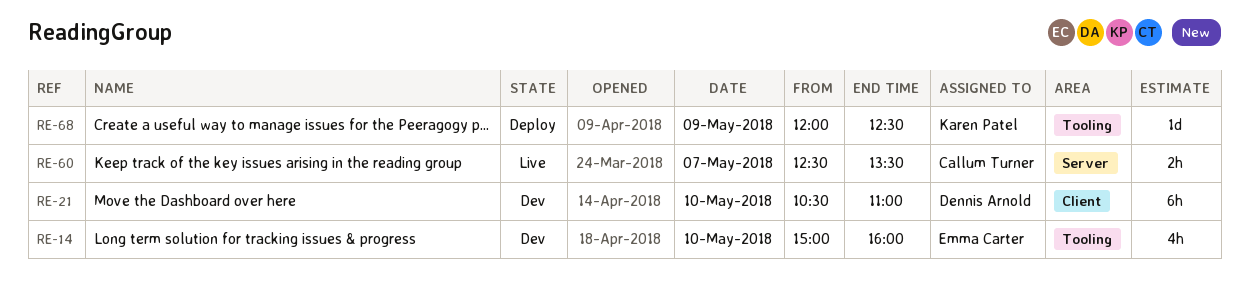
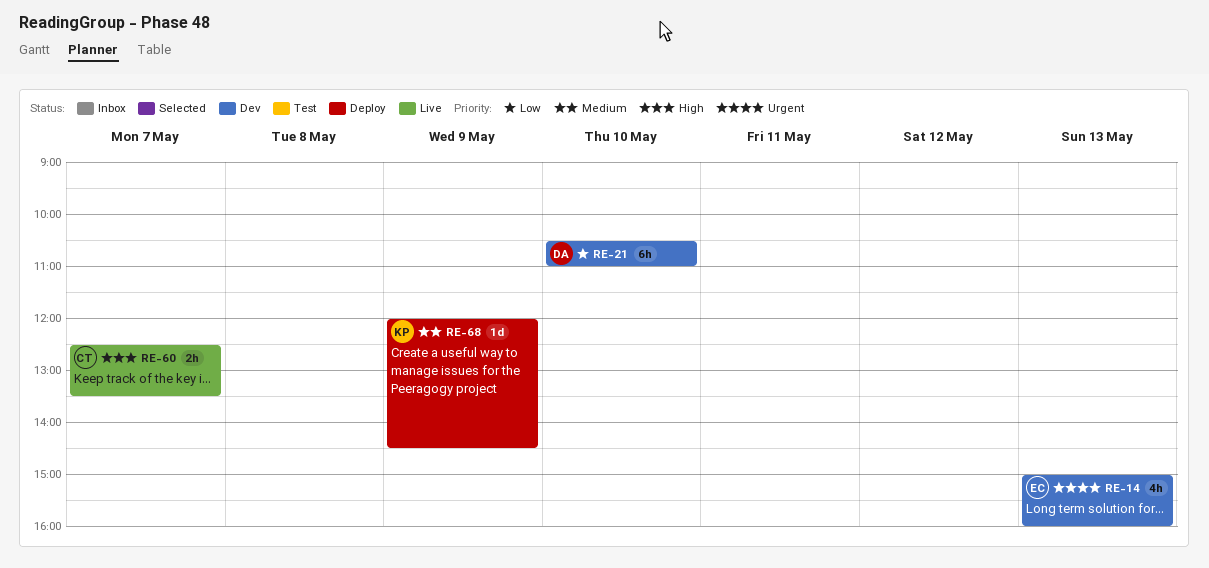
RE-14, day: May 10 -> May 13
RE-68, ends: 12:30 -> 14:30

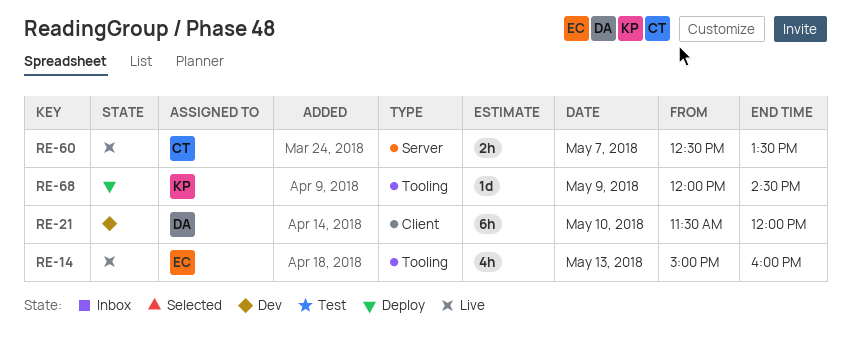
RE-14, status: Dev -> Live
RE-21, begins: 10:30 -> 11:30
RE-21, ends: 11:00 -> 12:00

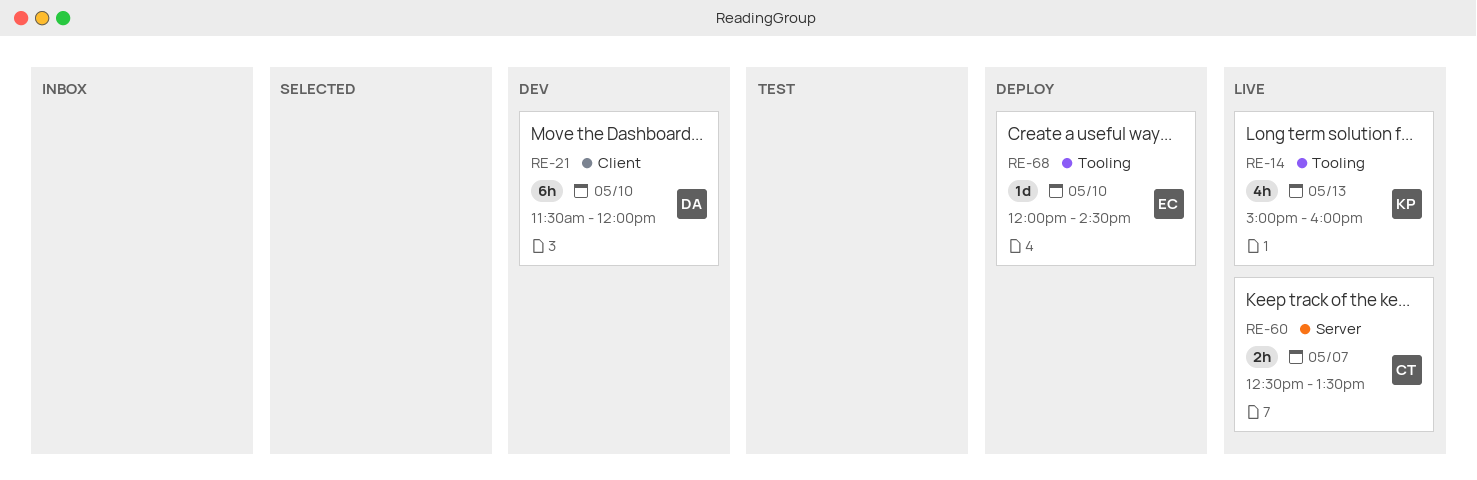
RE-14, owner: EC -> KP
RE-68, owner: KP -> EC
RE-68, day: May 9 -> May 10

